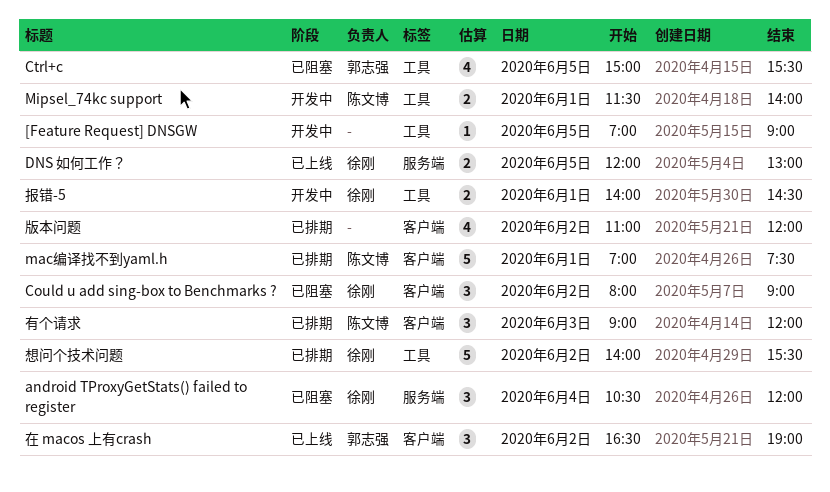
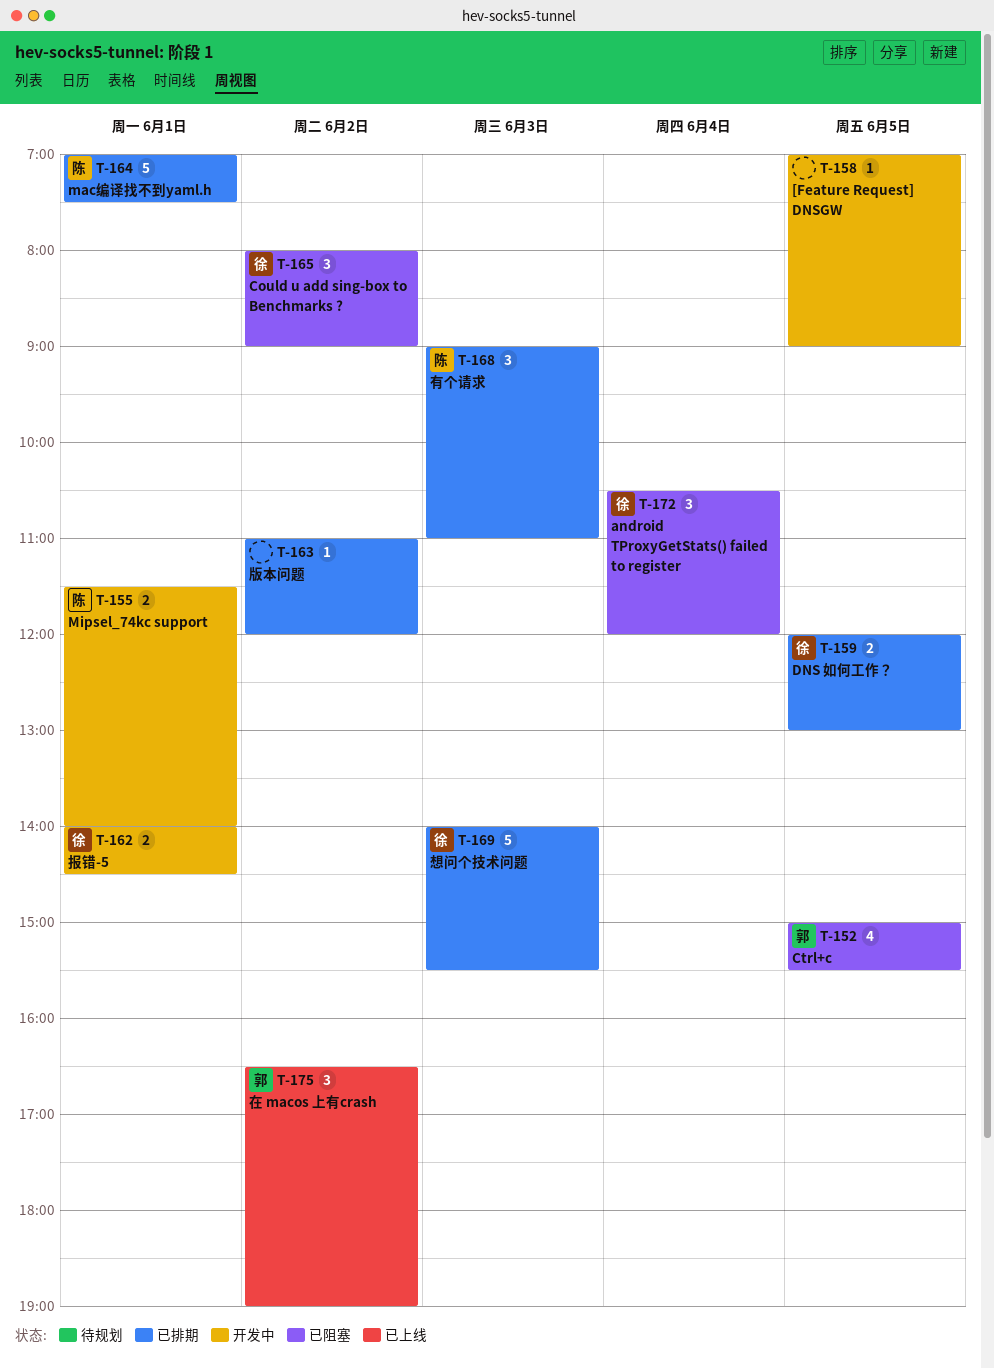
DNS 如何工作？, status: 已上线 -> 已排期
想问个技术问题, day: Jun 2 -> Jun 3
有个请求, ends: 12:00 -> 11:00
版本问题, estimate: 4 -> 1

